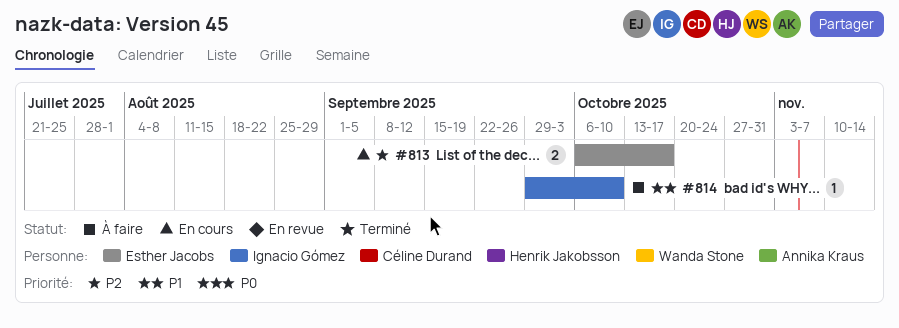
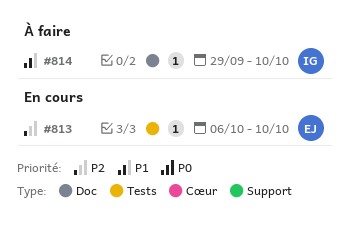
#813, estimate: 2 -> 1
#813, due: Oct 17 -> Oct 10

